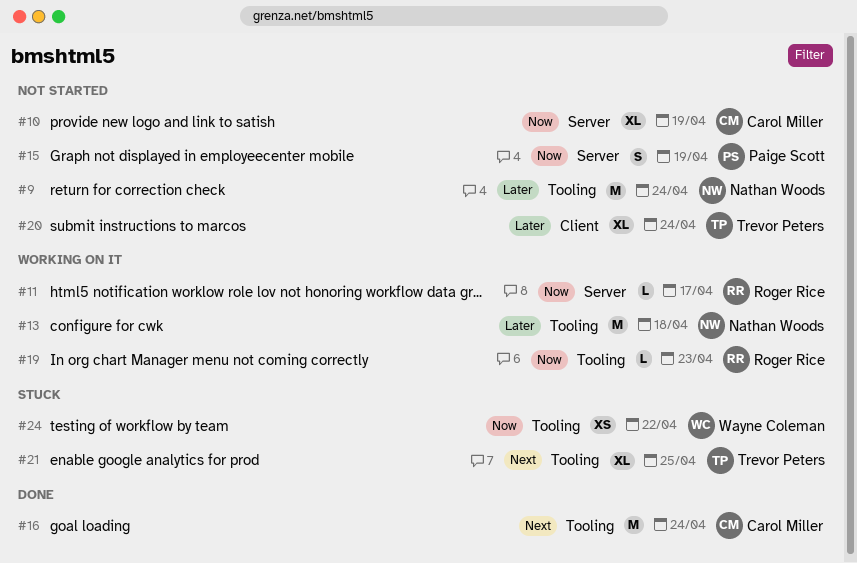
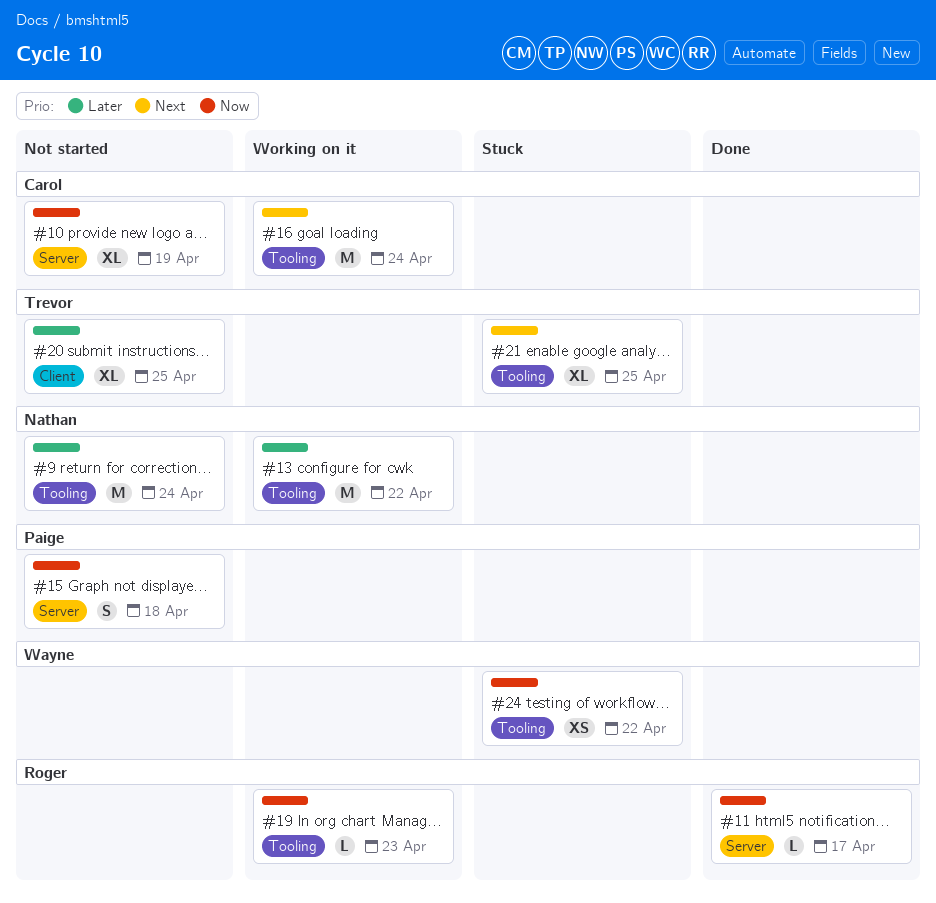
#11, status: Working on it -> Done
#13, due: Apr 18 -> Apr 22
#15, due: Apr 19 -> Apr 18
#16, status: Done -> Working on it
#20, due: Apr 24 -> Apr 25

